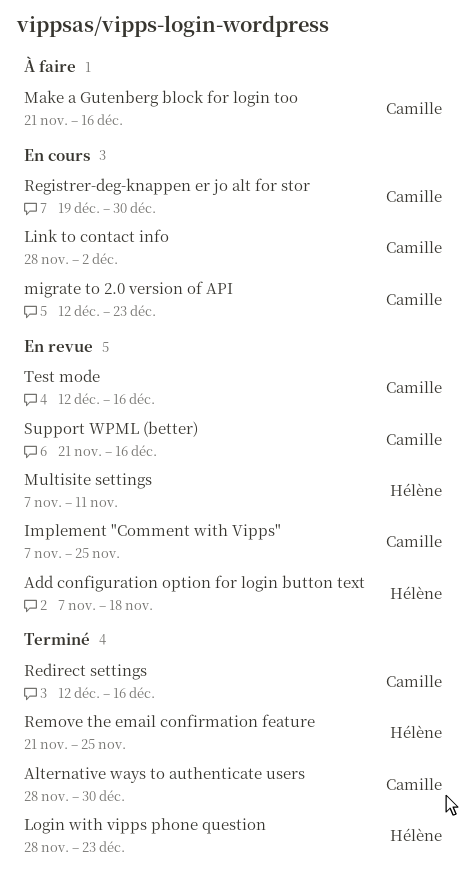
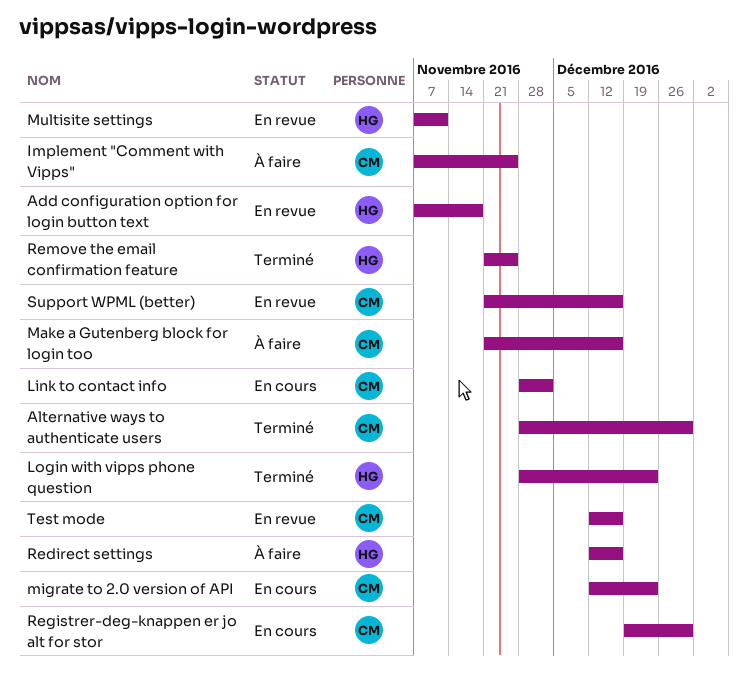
Implement "Comment with Vipps", status: En revue -> À faire
Redirect settings, status: Terminé -> À faire
Redirect settings, owner: Camille -> Hélène

